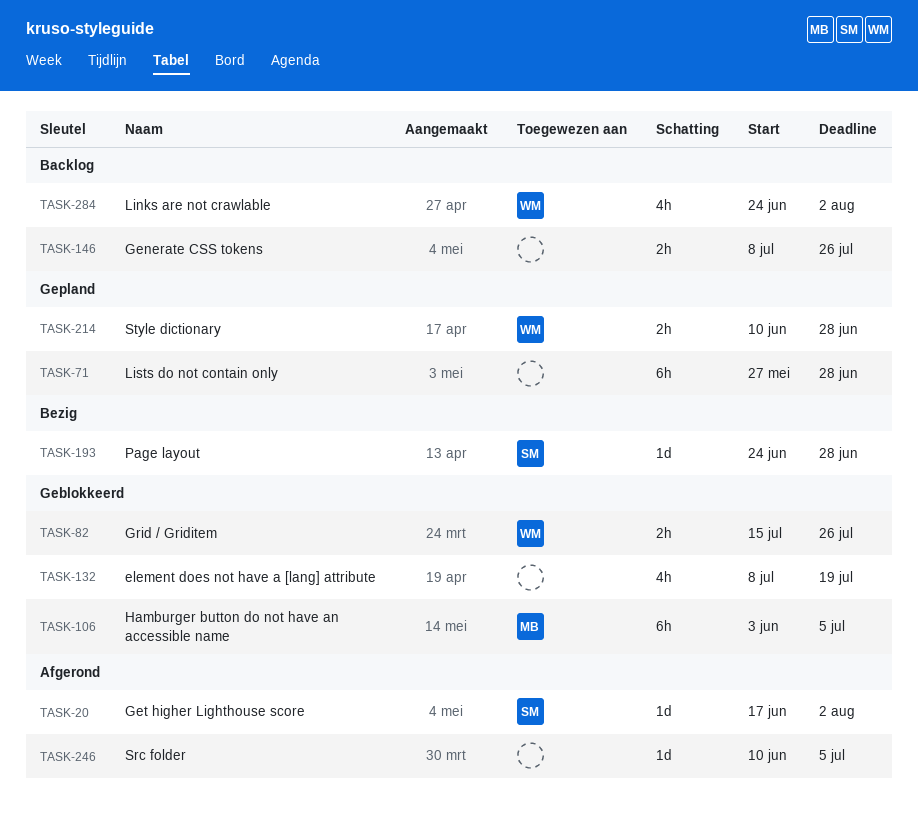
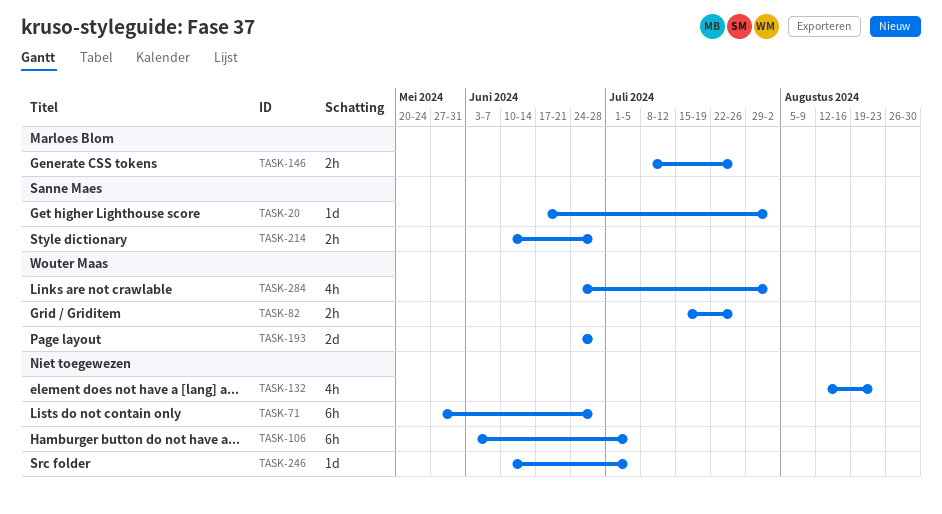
TASK-106, owner: Marloes Blom -> none
TASK-132, start: Jul 8 -> Aug 12
TASK-132, due: Jul 19 -> Aug 23
TASK-146, owner: none -> Marloes Blom
TASK-193, owner: Sanne Maes -> Wouter Maas
TASK-193, estimate: 1d -> 2d
TASK-214, owner: Wouter Maas -> Sanne Maes

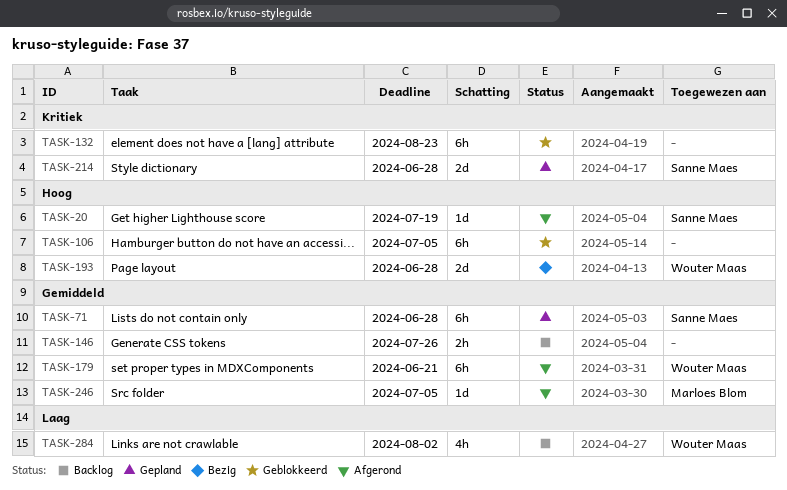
TASK-20, due: Aug 2 -> Jul 19
TASK-71, owner: none -> Sanne Maes
TASK-82: present -> none
TASK-132, estimate: 4h -> 6h
TASK-146, owner: Marloes Blom -> none
TASK-179: none -> present
TASK-214, estimate: 2h -> 2d
TASK-246, owner: none -> Marloes Blom

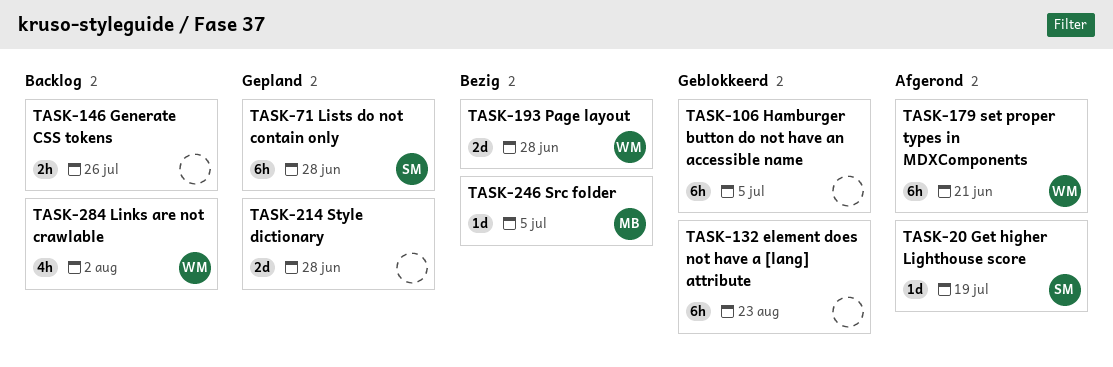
TASK-214, owner: Sanne Maes -> none
TASK-246, status: Afgerond -> Bezig

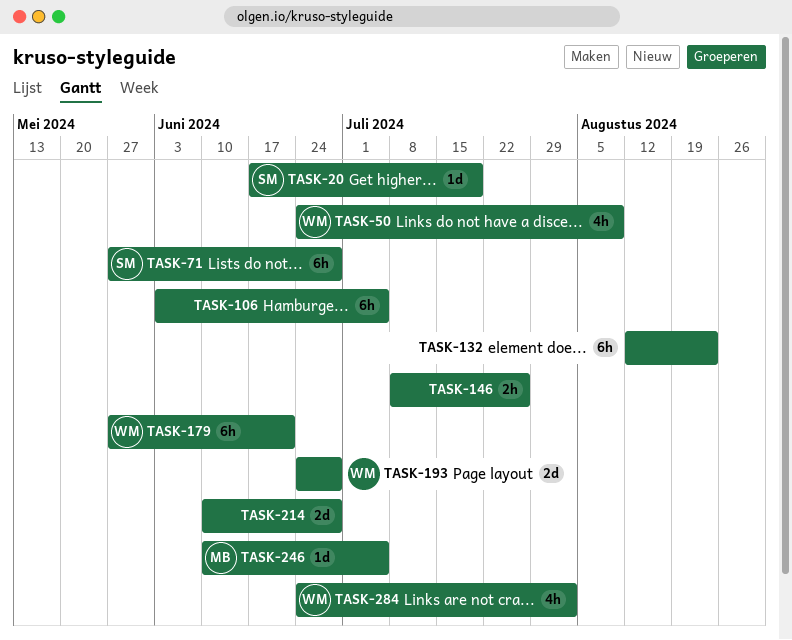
TASK-50: none -> present

